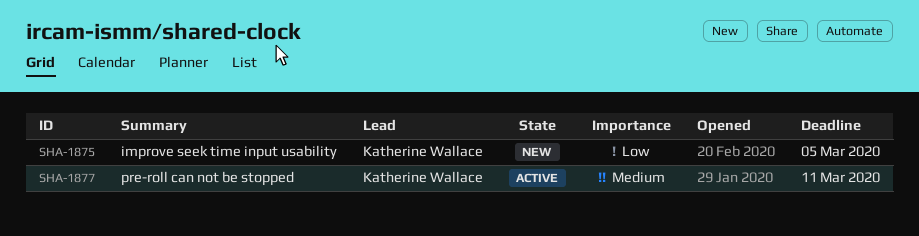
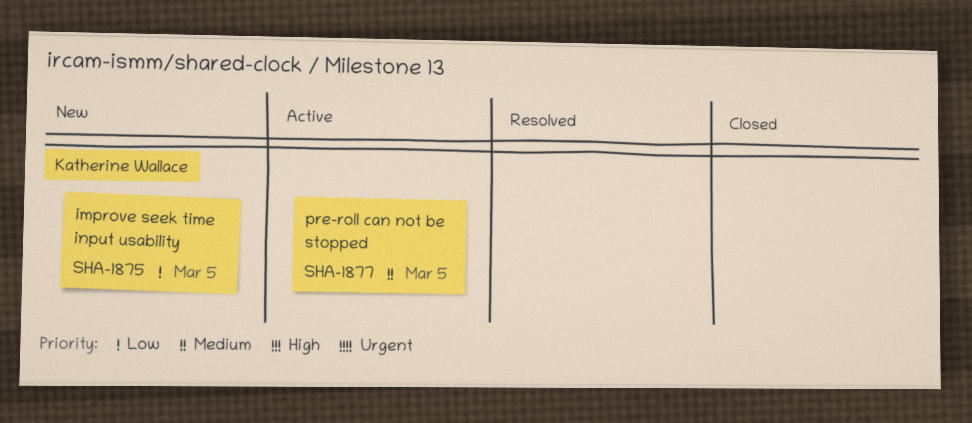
SHA-1877, due: Mar 11 -> Mar 5

